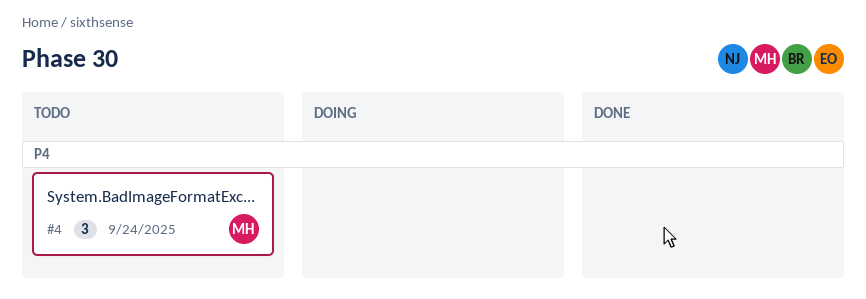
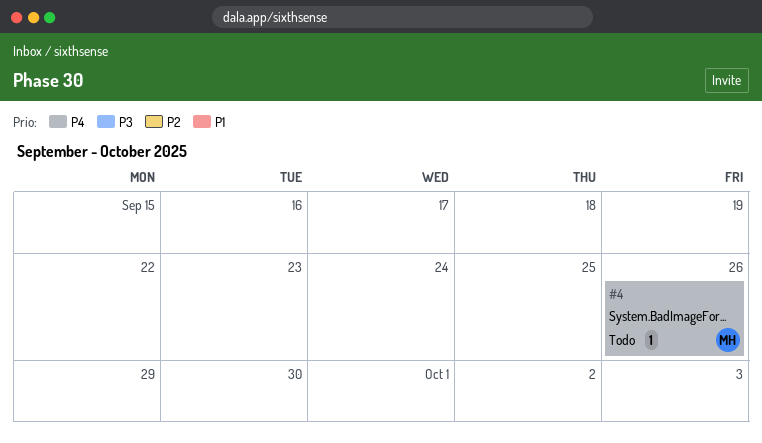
#4, estimate: 3 -> 1
#4, due: Sep 24 -> Sep 26

